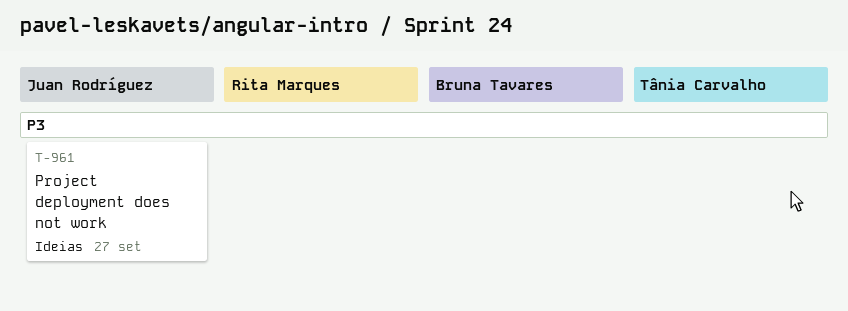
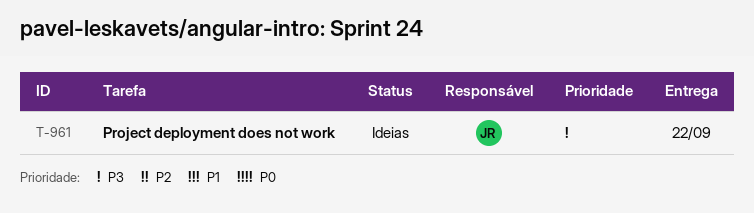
T-961, due: Sep 27 -> Sep 22

